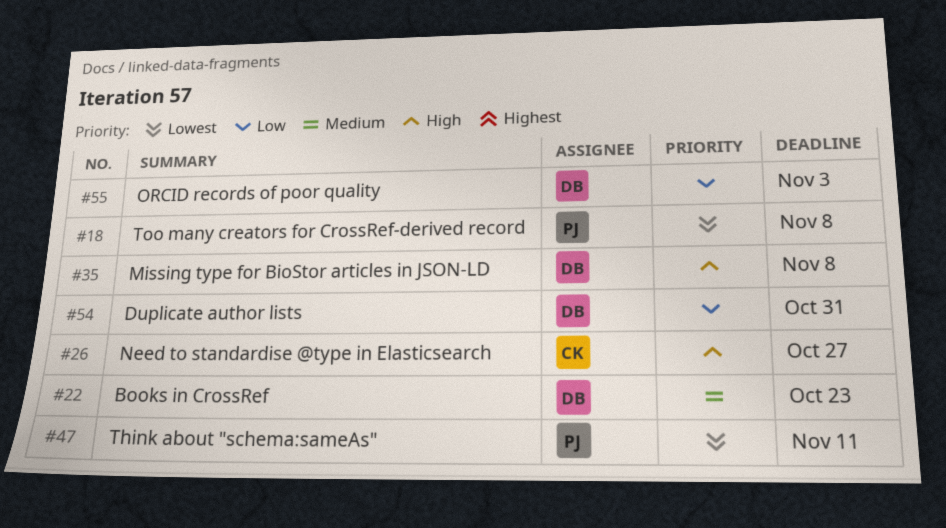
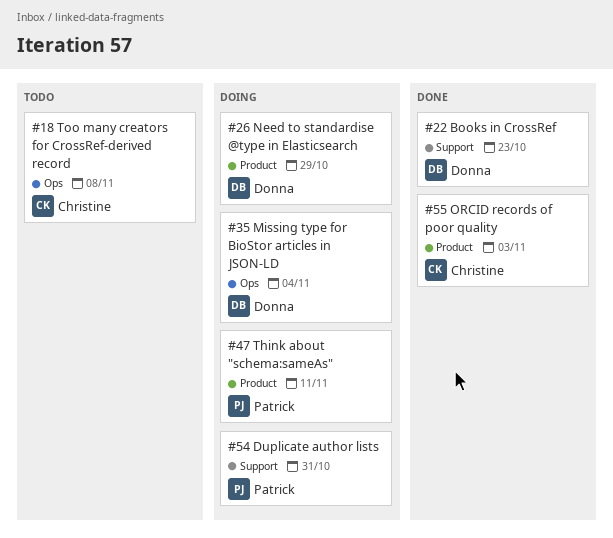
#18, owner: Patrick -> Christine
#26, owner: Christine -> Donna
#26, due: Oct 27 -> Oct 29
#35, due: Nov 8 -> Nov 4
#54, owner: Donna -> Patrick
#55, owner: Donna -> Christine

